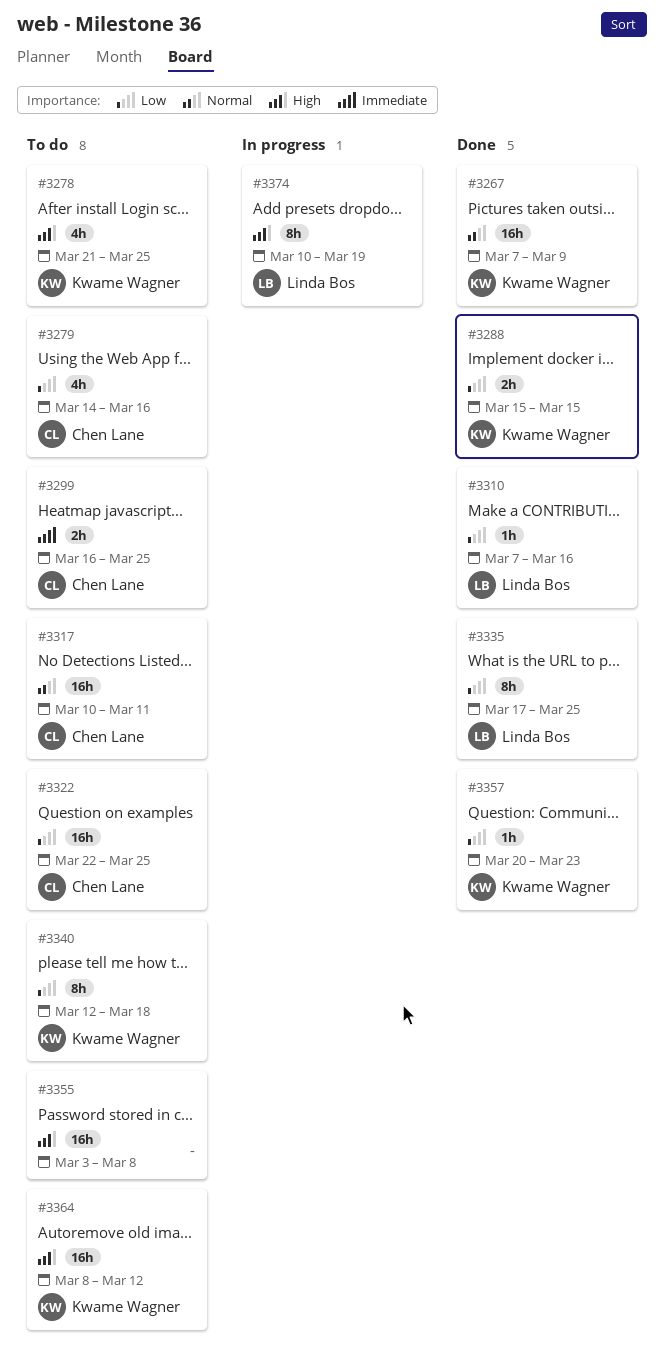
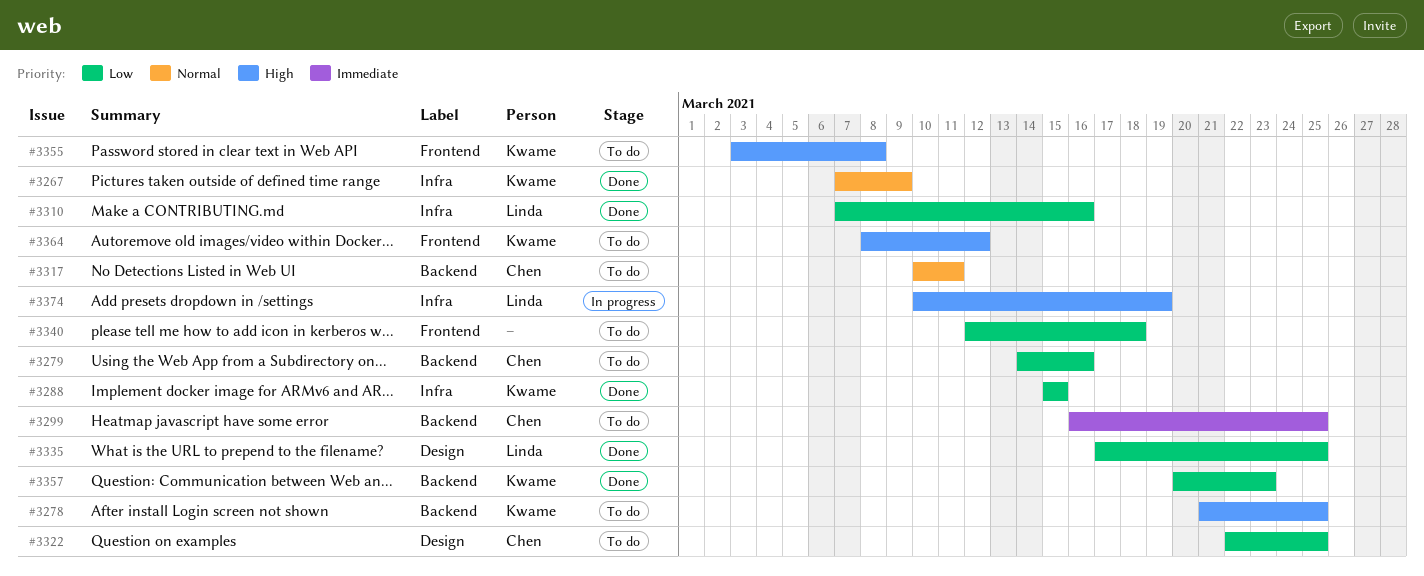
#3340, owner: Kwame Wagner -> none
#3355, owner: none -> Kwame Wagner

